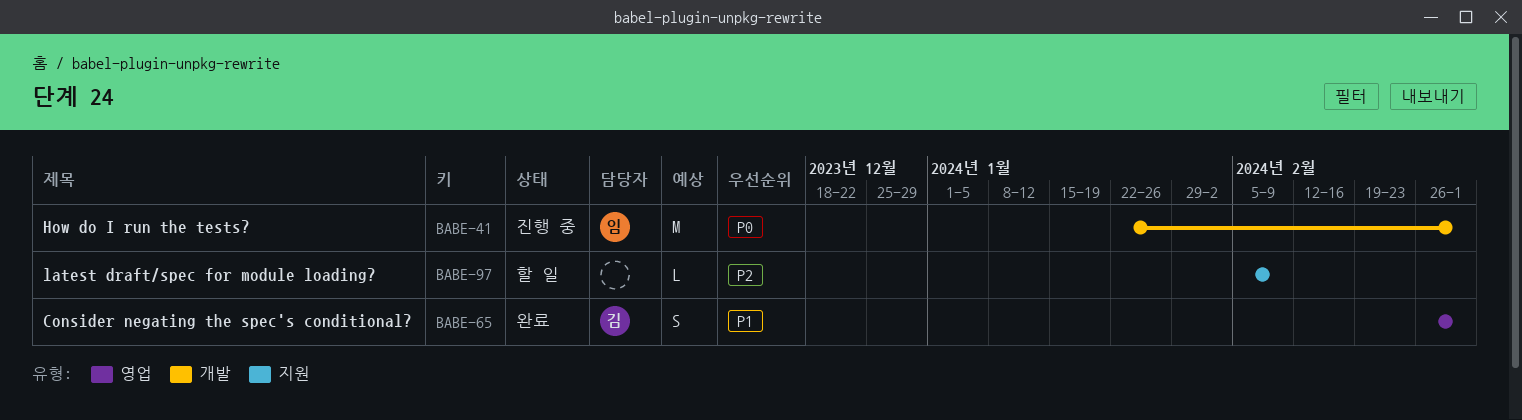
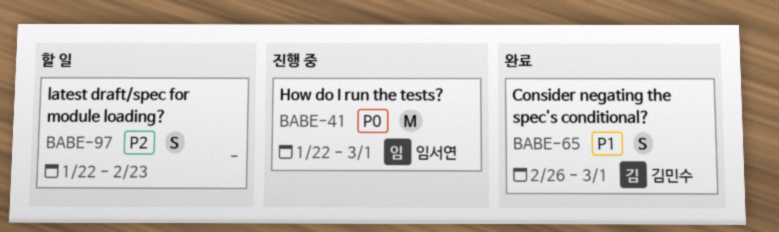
BABE-97, estimate: L -> S
BABE-97, start: Feb 5 -> Jan 22
BABE-97, due: Feb 9 -> Feb 23

